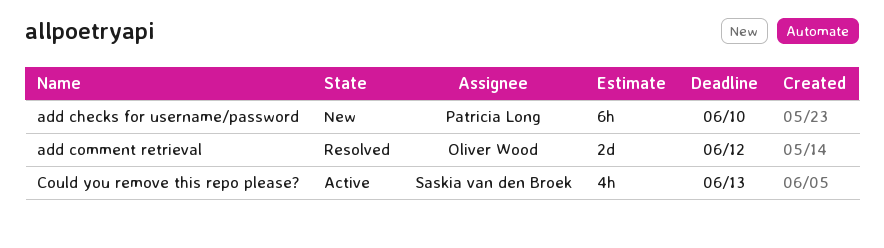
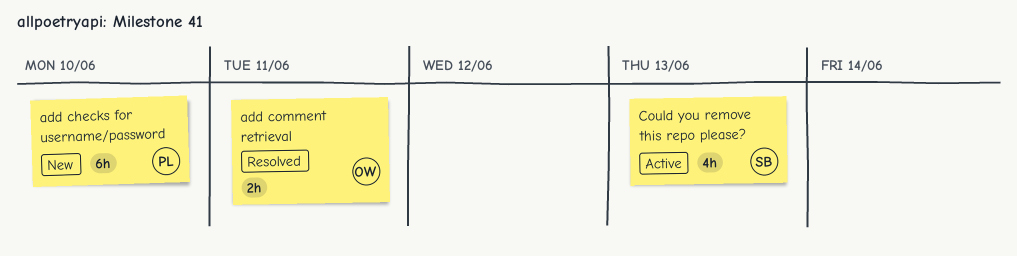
add comment retrieval, estimate: 2d -> 2h
add comment retrieval, due: Jun 12 -> Jun 11

